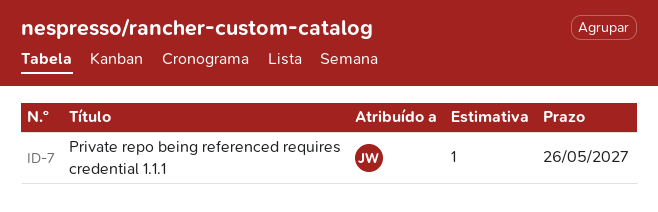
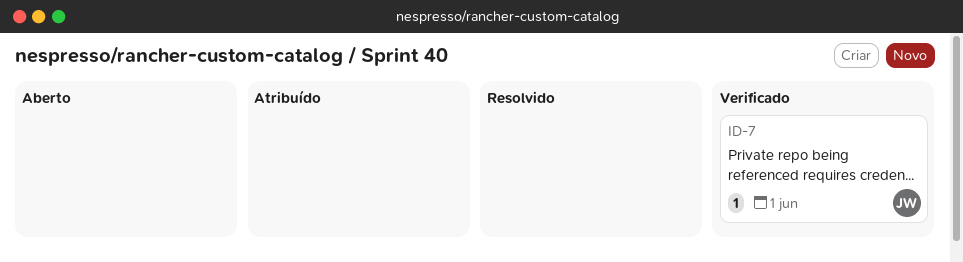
ID-7, due: May 26 -> Jun 1

